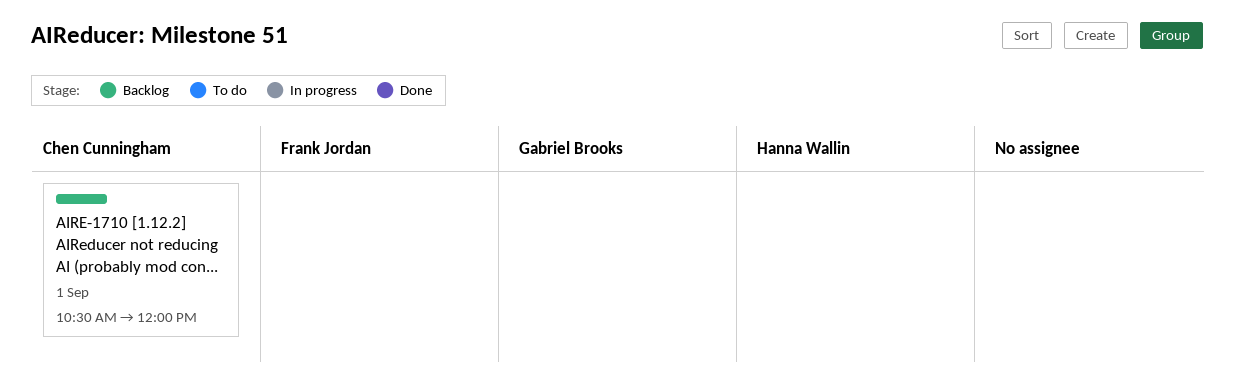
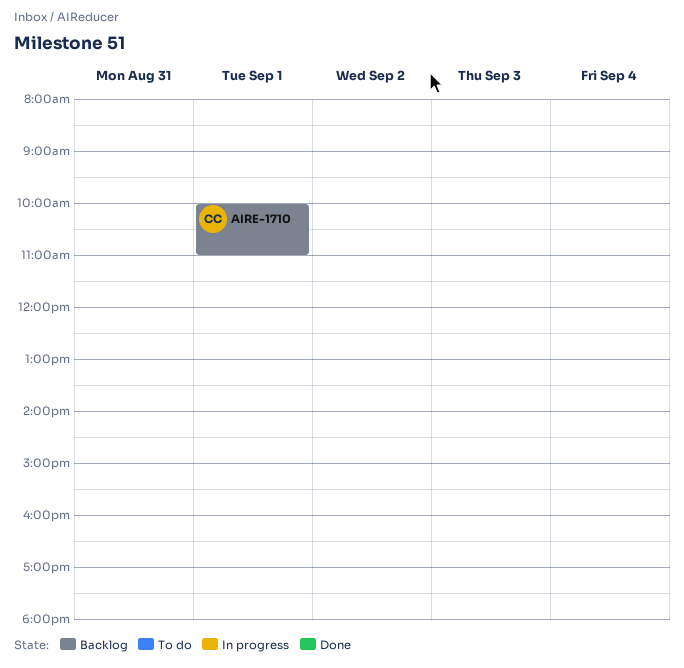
AIRE-1710, begins: 10:30 -> 10:00
AIRE-1710, ends: 12:00 -> 11:00

